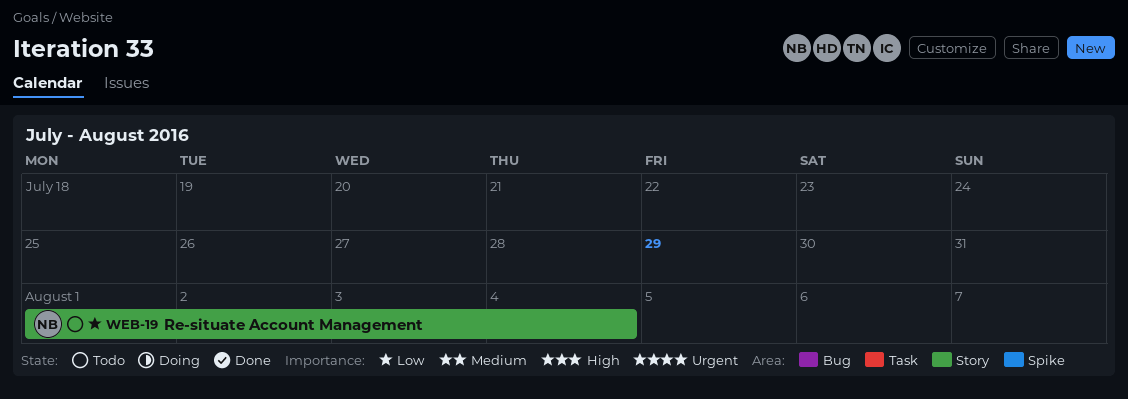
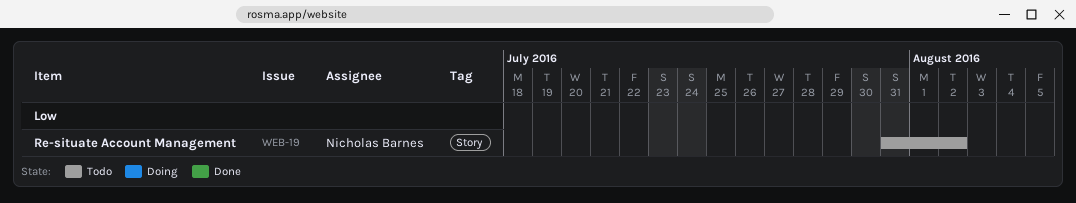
WEB-19, start: Aug 1 -> Jul 31
WEB-19, due: Aug 4 -> Aug 2

